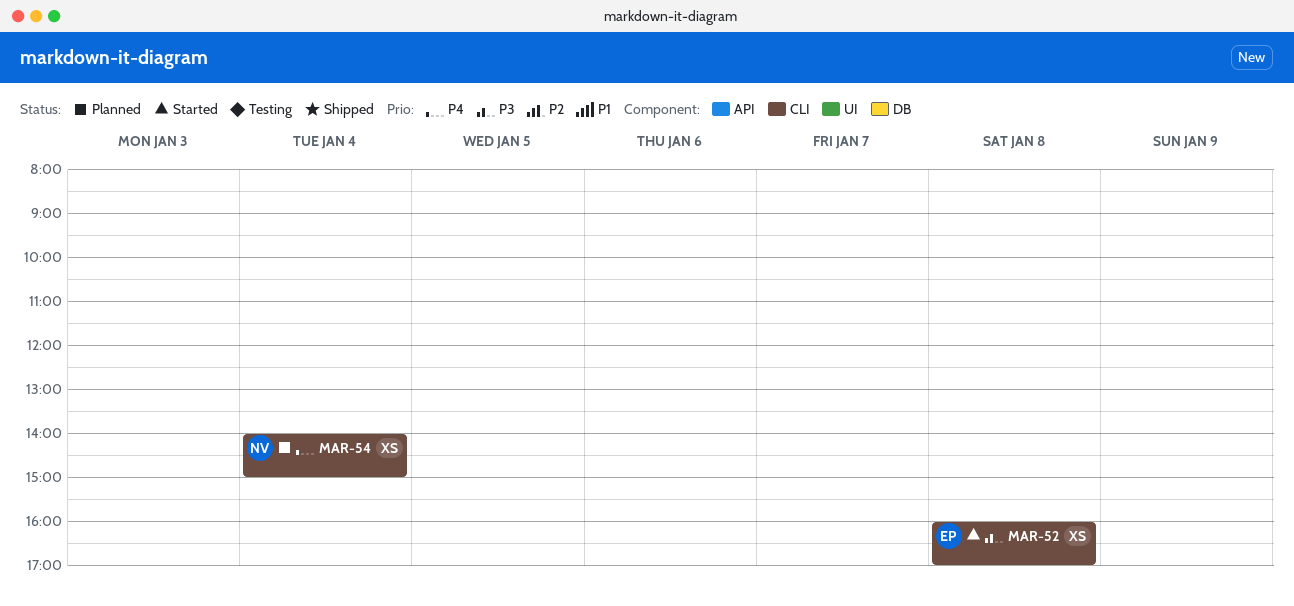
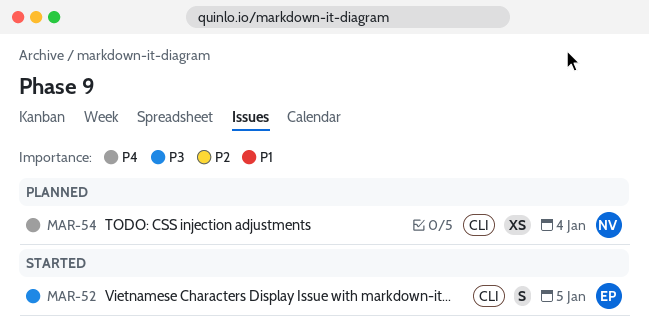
MAR-52, estimate: XS -> S
MAR-52, day: Jan 8 -> Jan 5

